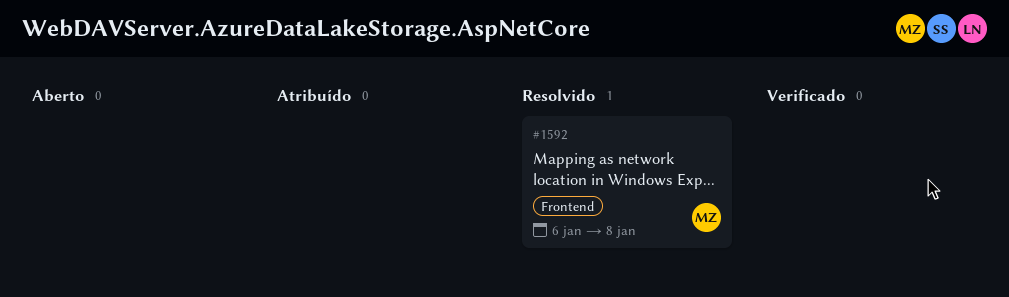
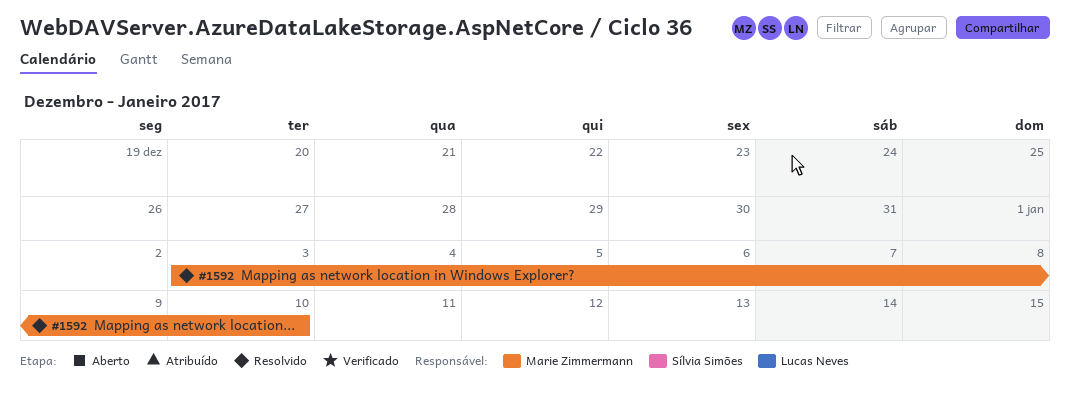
#1592, start: Jan 6 -> Jan 3
#1592, due: Jan 8 -> Jan 10

